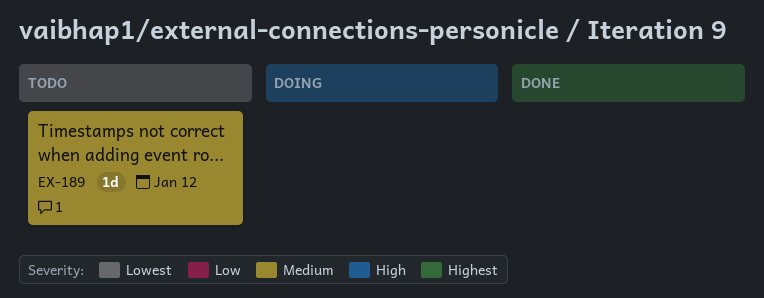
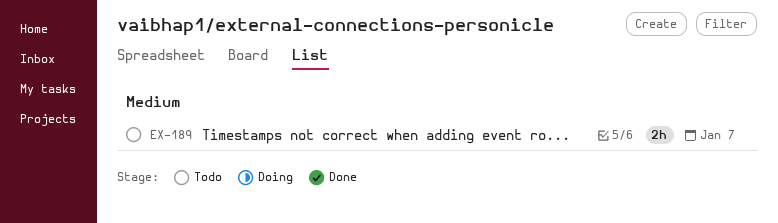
EX-189, estimate: 1d -> 2h
EX-189, due: Jan 12 -> Jan 7

